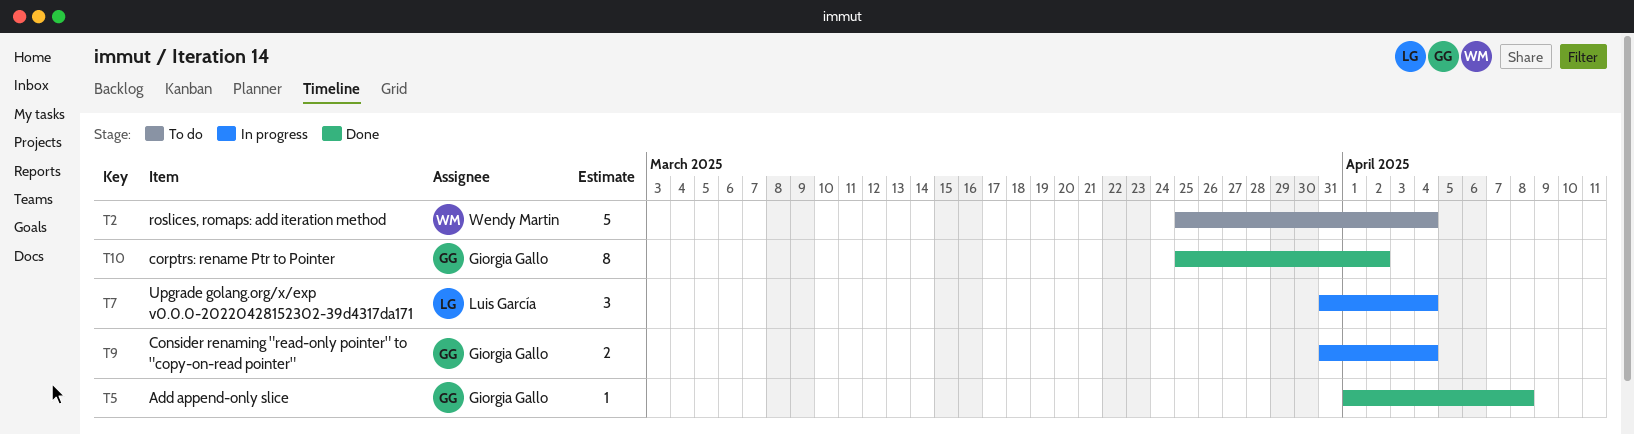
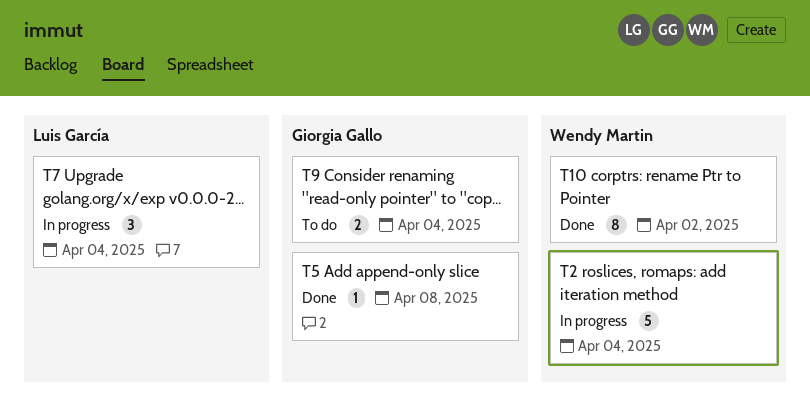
T2, status: To do -> In progress
T9, status: In progress -> To do
T10, owner: Giorgia Gallo -> Wendy Martin

